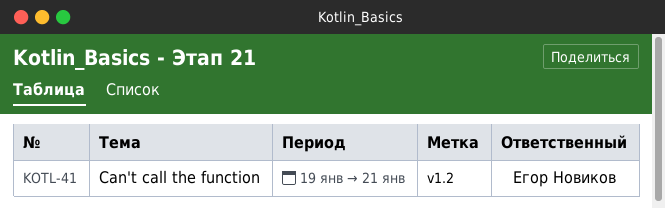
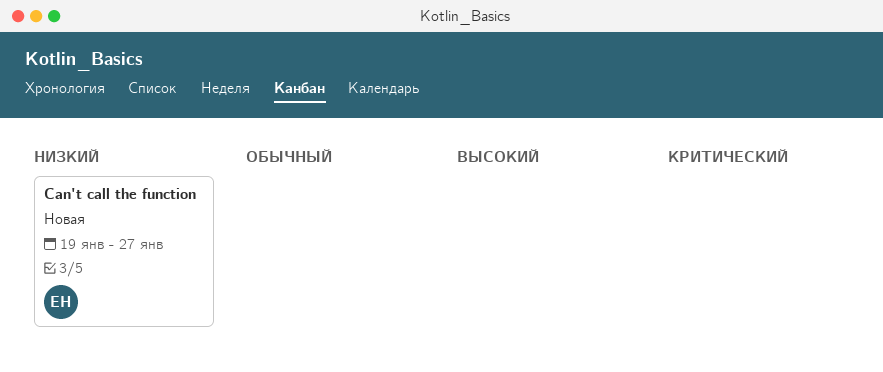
Can't call the function, due: Jan 21 -> Jan 27

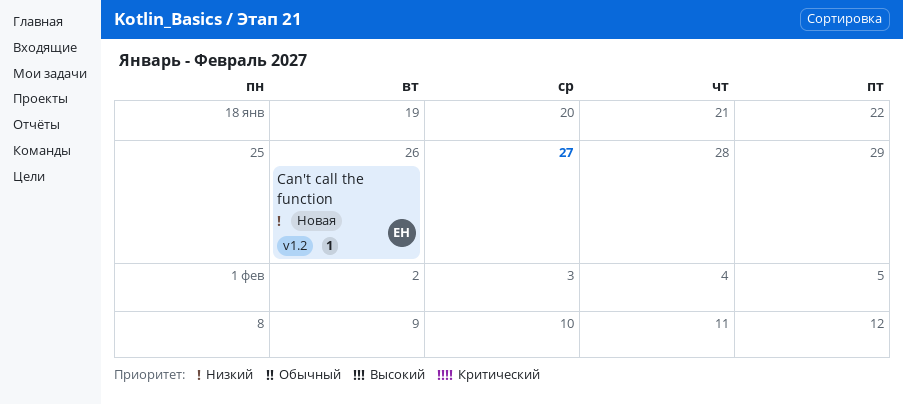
Can't call the function, due: Jan 27 -> Jan 26

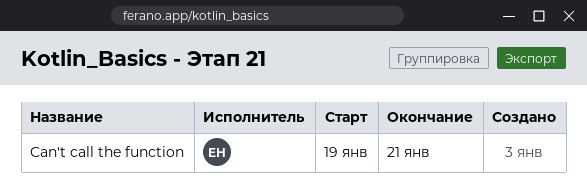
Can't call the function, due: Jan 26 -> Jan 21

